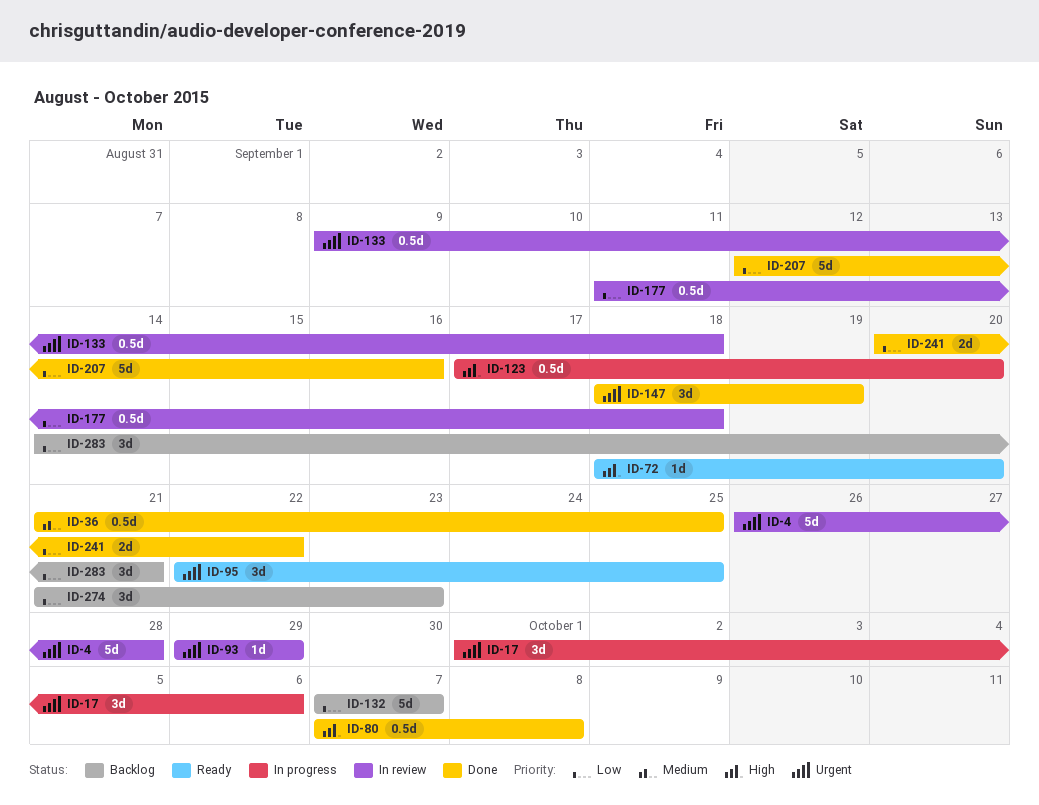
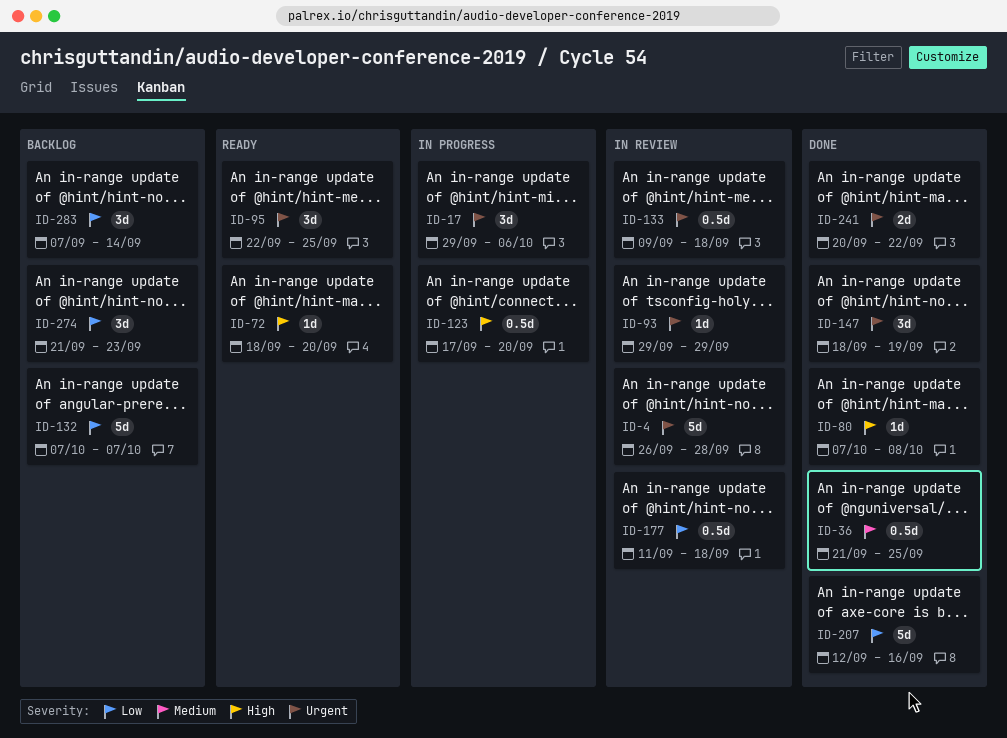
ID-17, start: Oct 1 -> Sep 29
ID-80, estimate: 0.5d -> 1d
ID-241, priority: Low -> Urgent
ID-283, start: Sep 14 -> Sep 7
ID-283, due: Sep 21 -> Sep 14

